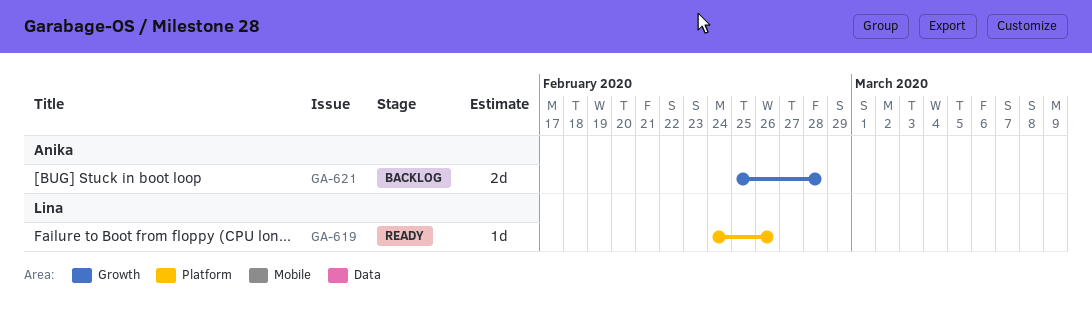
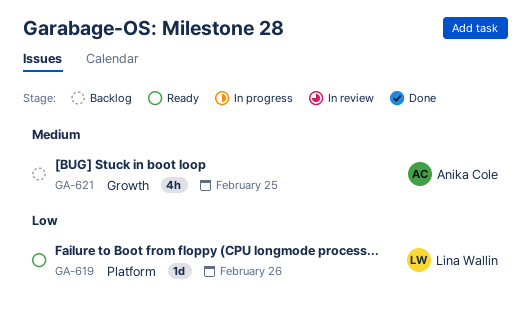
GA-621, estimate: 2d -> 4h
GA-621, due: Feb 28 -> Feb 25

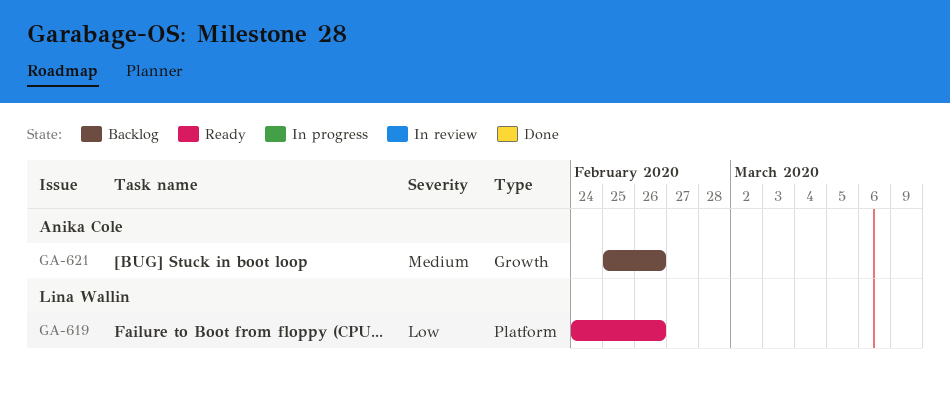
GA-621, due: Feb 25 -> Feb 26

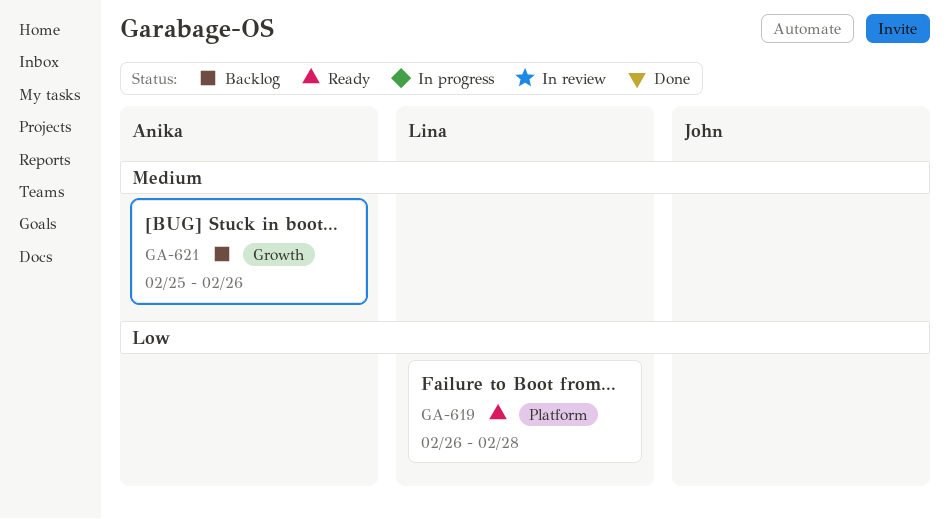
GA-619, start: Feb 24 -> Feb 26
GA-619, due: Feb 26 -> Feb 28

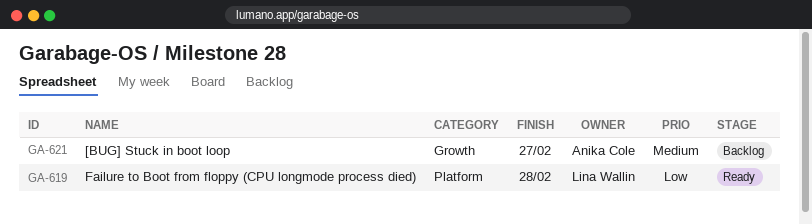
GA-621, due: Feb 26 -> Feb 27

